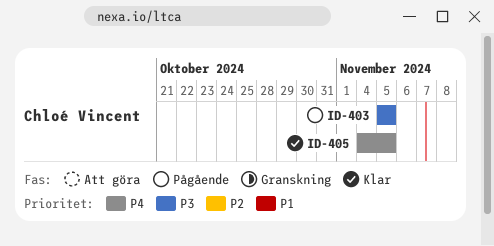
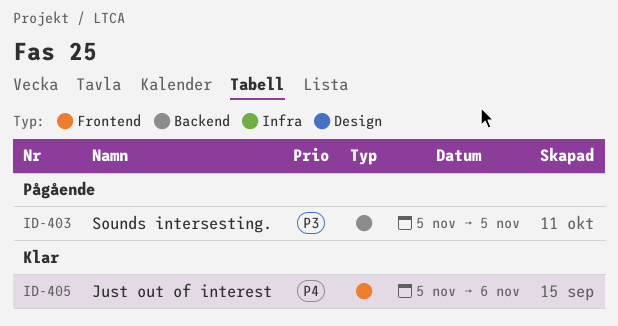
ID-405, start: Nov 4 -> Nov 5
ID-405, due: Nov 5 -> Nov 6

